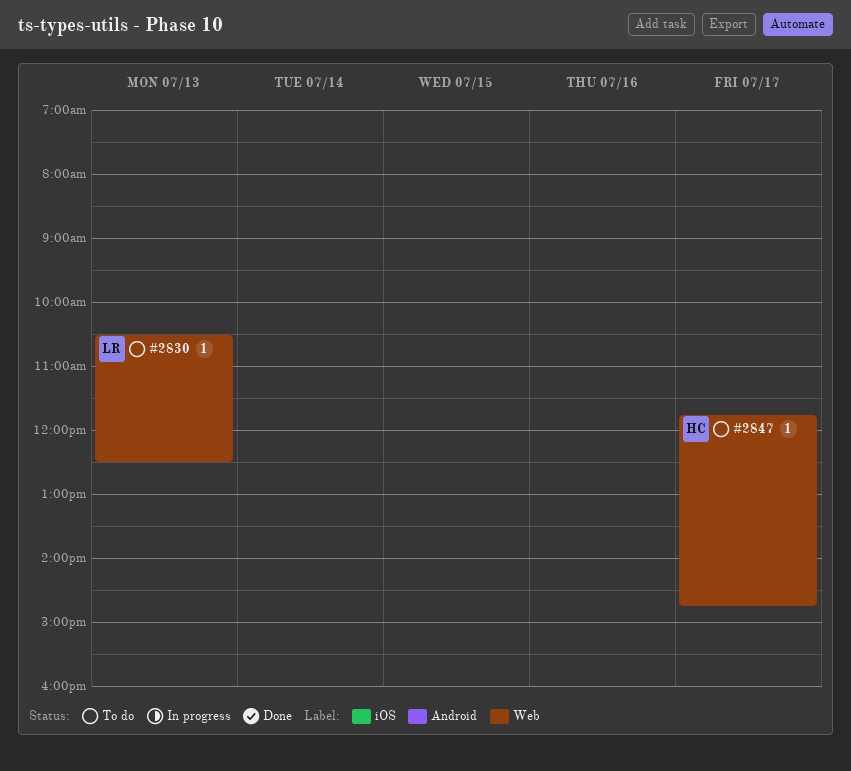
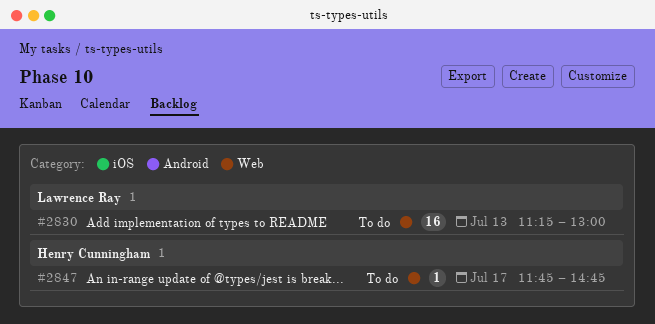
#2830, estimate: 1 -> 16
#2830, begins: 10:30 -> 11:15
#2830, ends: 12:30 -> 13:00

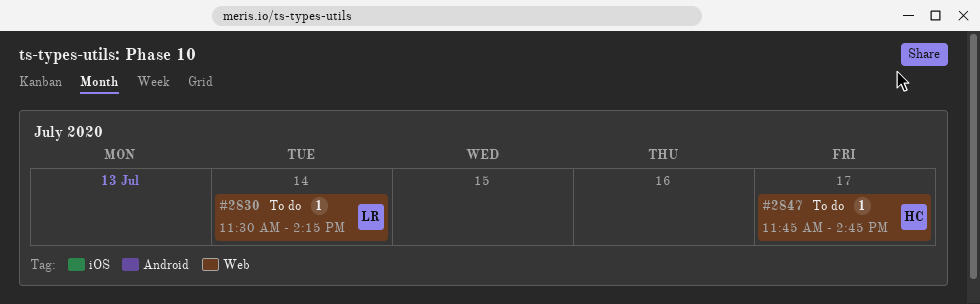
#2830, estimate: 16 -> 1
#2830, day: Jul 13 -> Jul 14
#2830, begins: 11:15 -> 11:30
#2830, ends: 13:00 -> 14:15

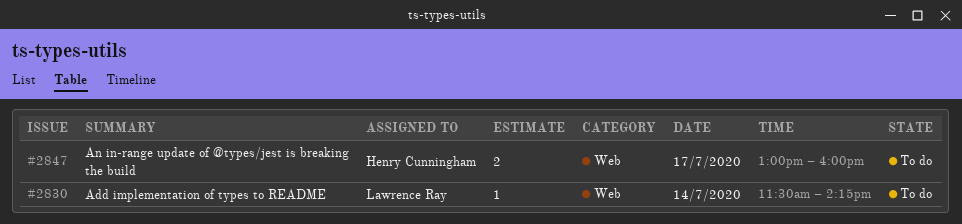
#2847, estimate: 1 -> 2
#2847, begins: 11:45 -> 13:00
#2847, ends: 14:45 -> 16:00

